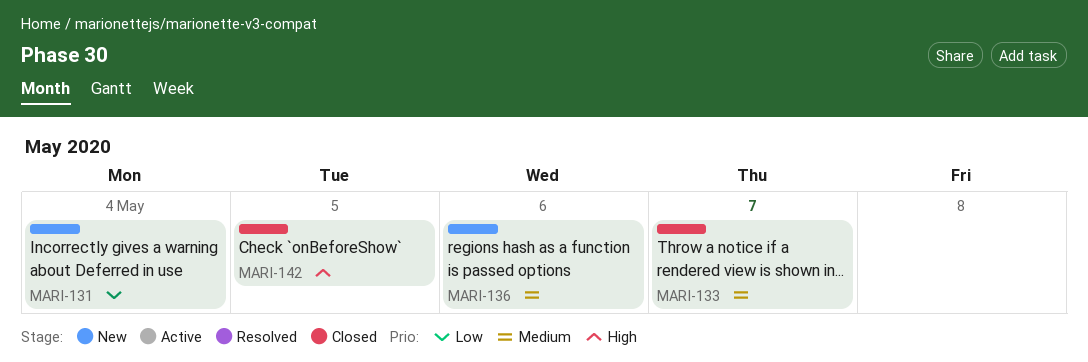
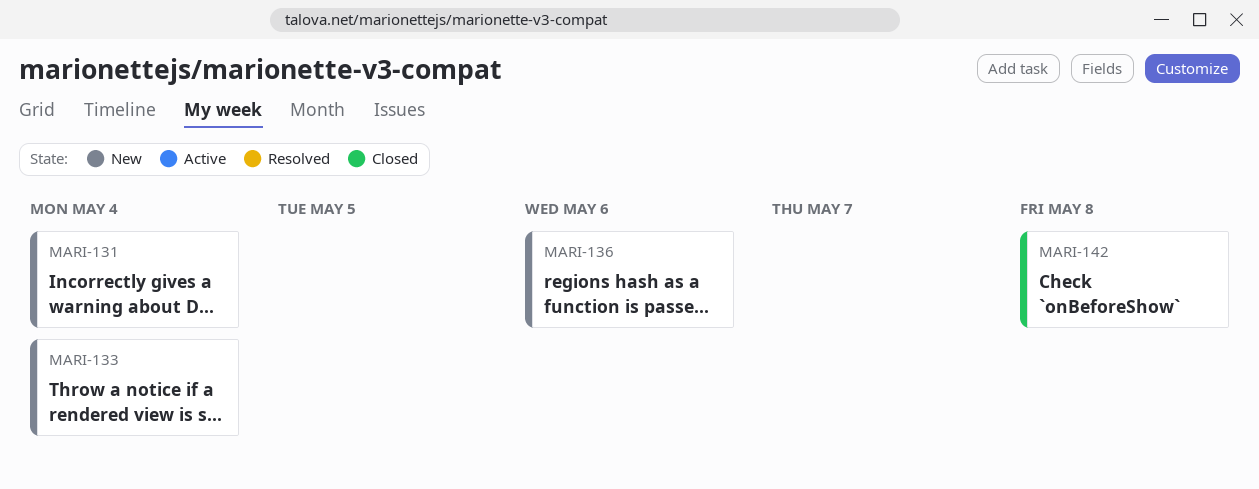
MARI-133, status: Closed -> New
MARI-133, due: May 7 -> May 4
MARI-142, due: May 5 -> May 8

